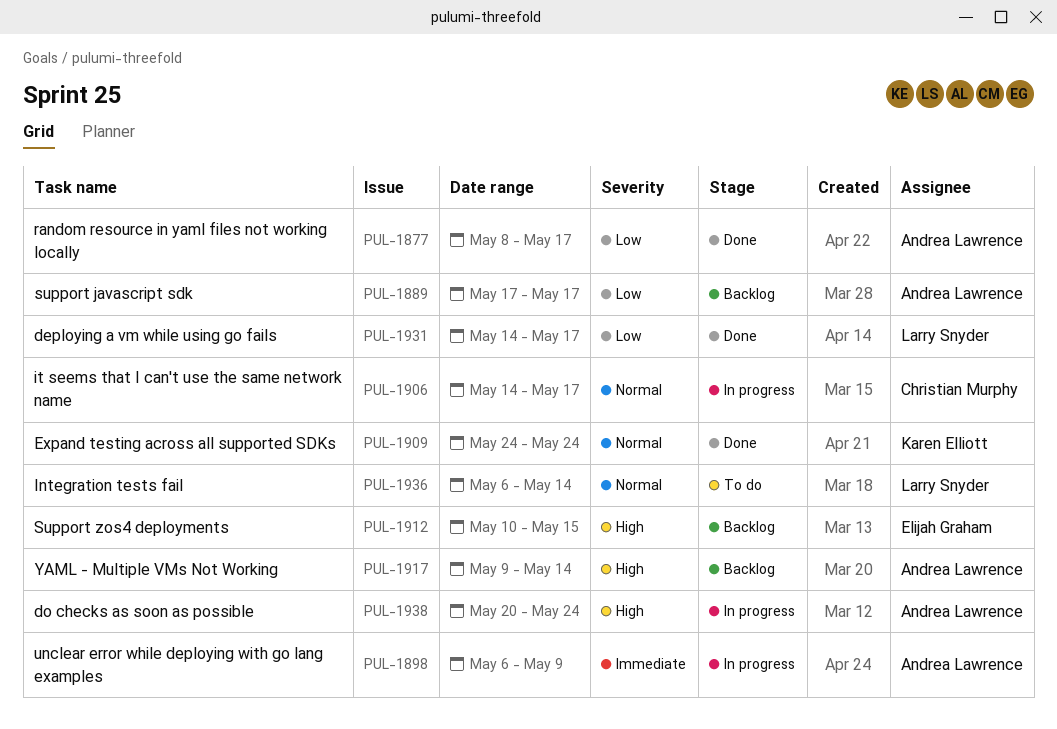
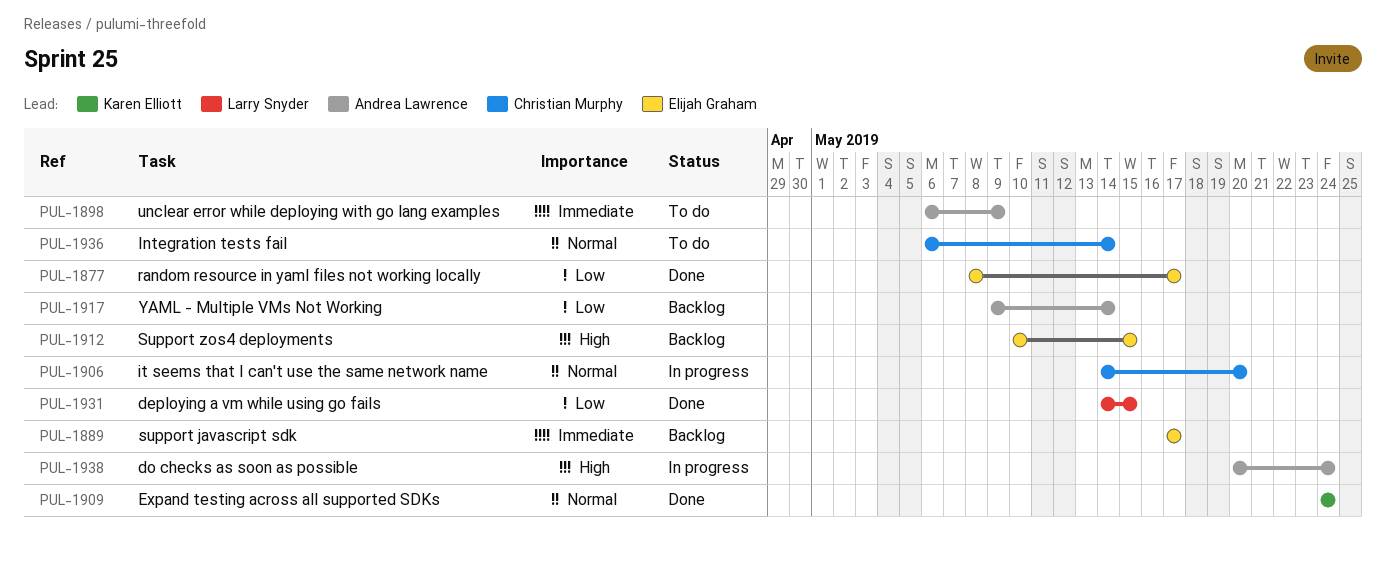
PUL-1877, owner: Andrea Lawrence -> Elijah Graham
PUL-1889, owner: Andrea Lawrence -> Elijah Graham
PUL-1889, priority: Low -> Immediate
PUL-1898, status: In progress -> To do
PUL-1906, due: May 17 -> May 20
PUL-1917, priority: High -> Low
PUL-1931, due: May 17 -> May 15
PUL-1936, owner: Larry Snyder -> Christian Murphy

